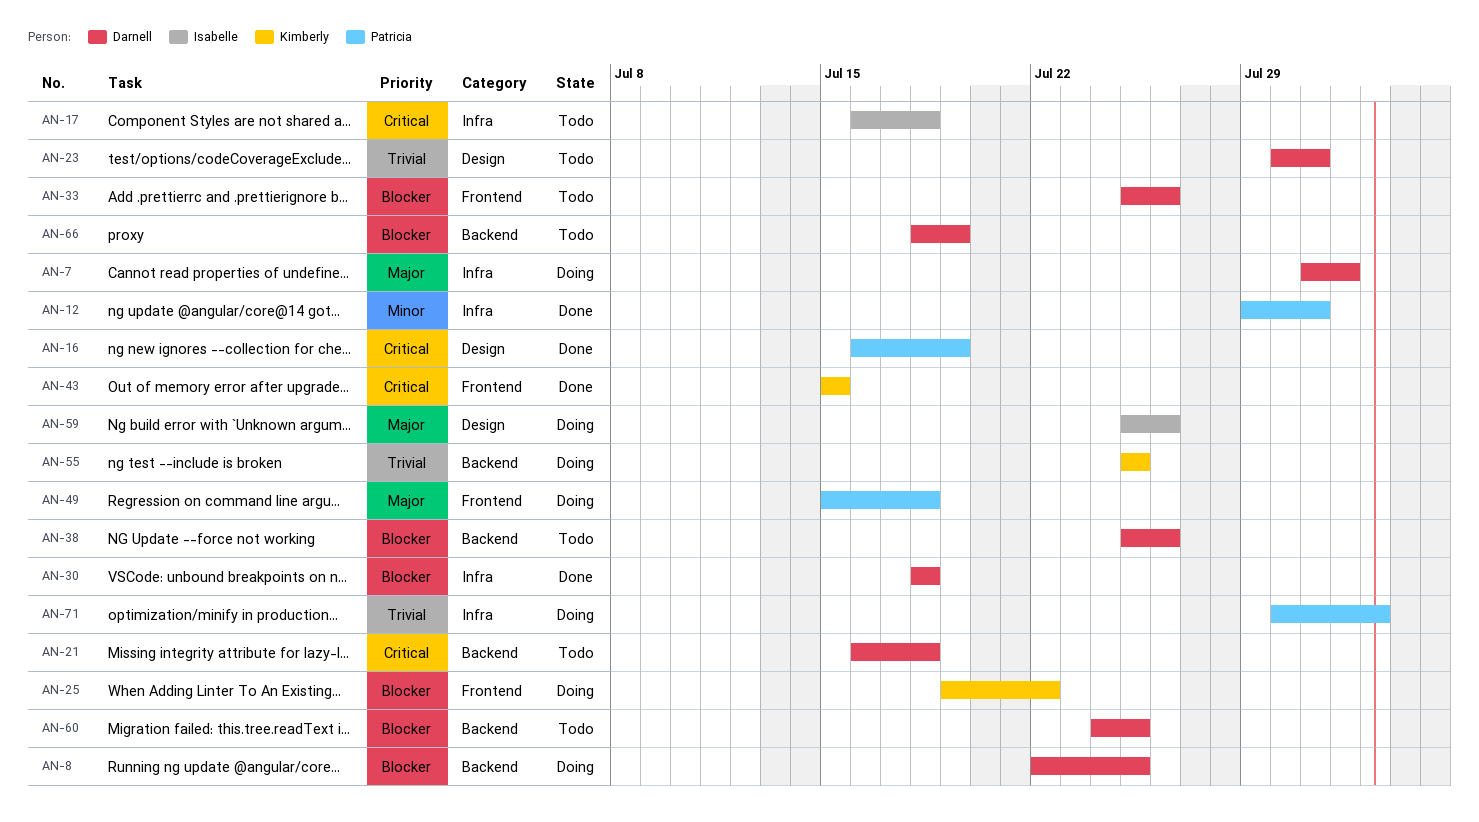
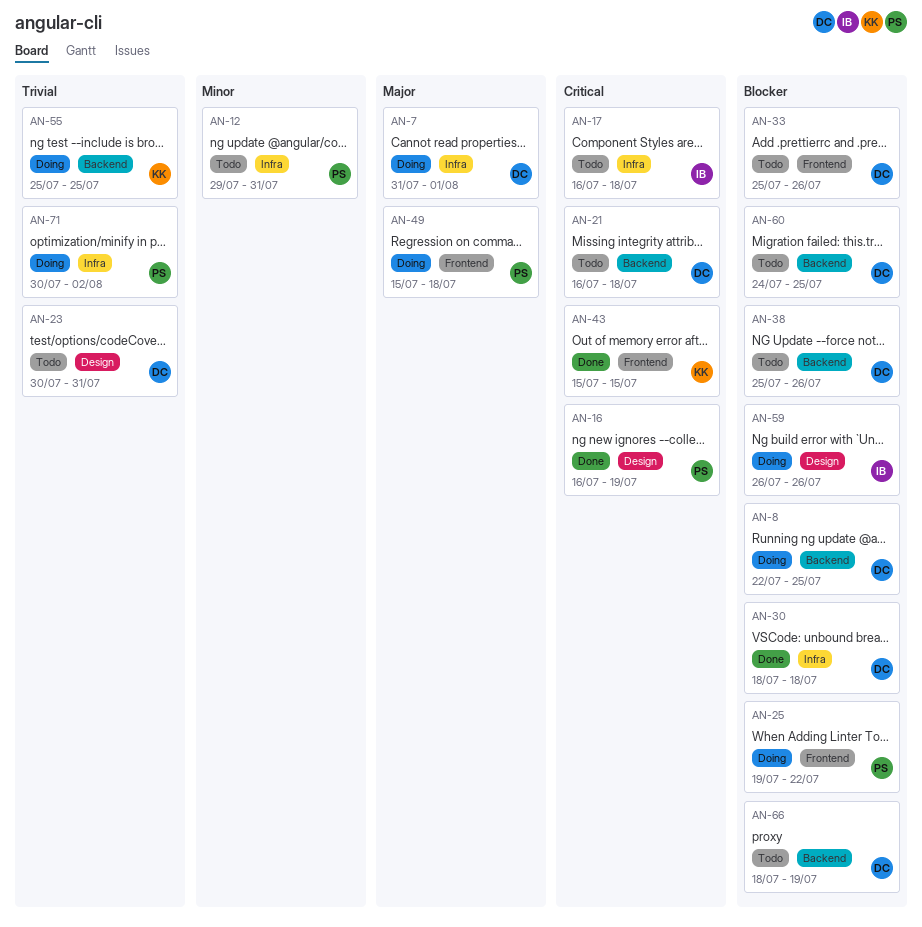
AN-12, status: Done -> Todo
AN-25, owner: Kimberly -> Patricia
AN-59, priority: Major -> Blocker
AN-59, start: Jul 25 -> Jul 26

